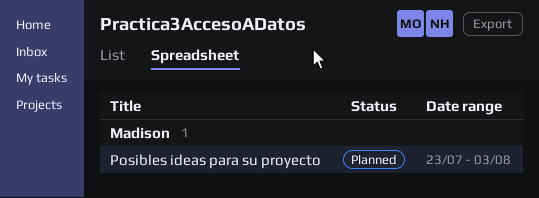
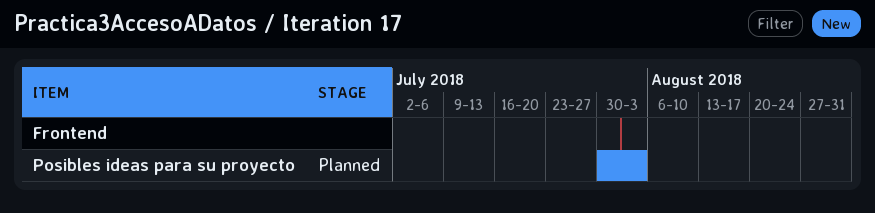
Posibles ideas para su proyecto, start: Jul 23 -> Jul 30

